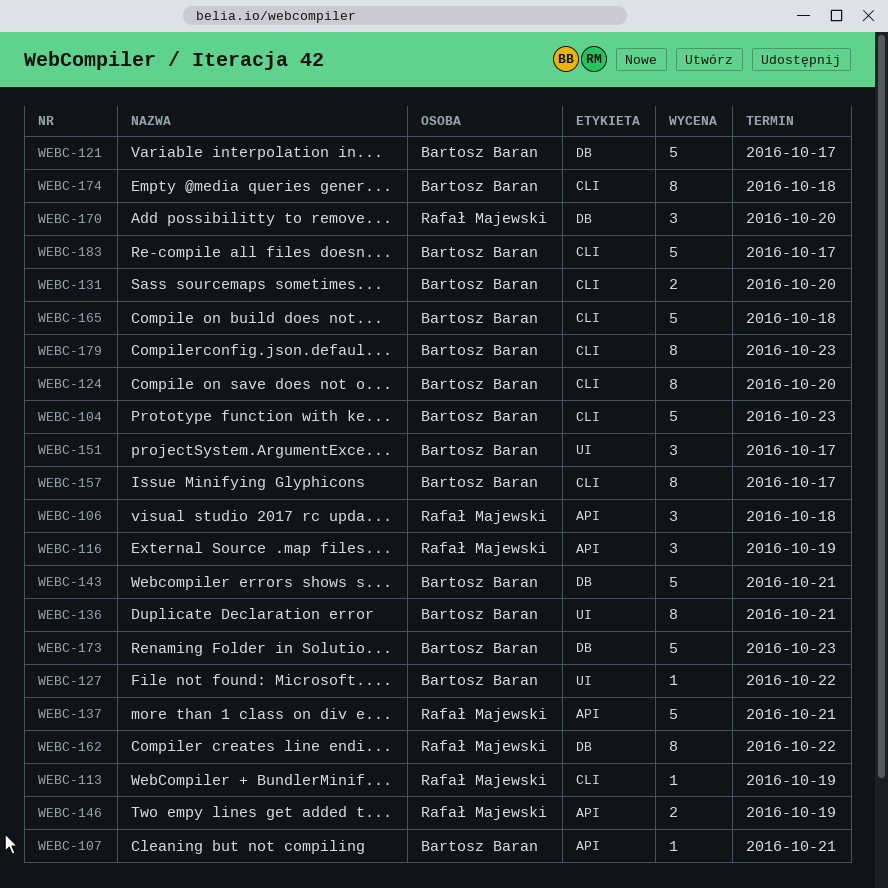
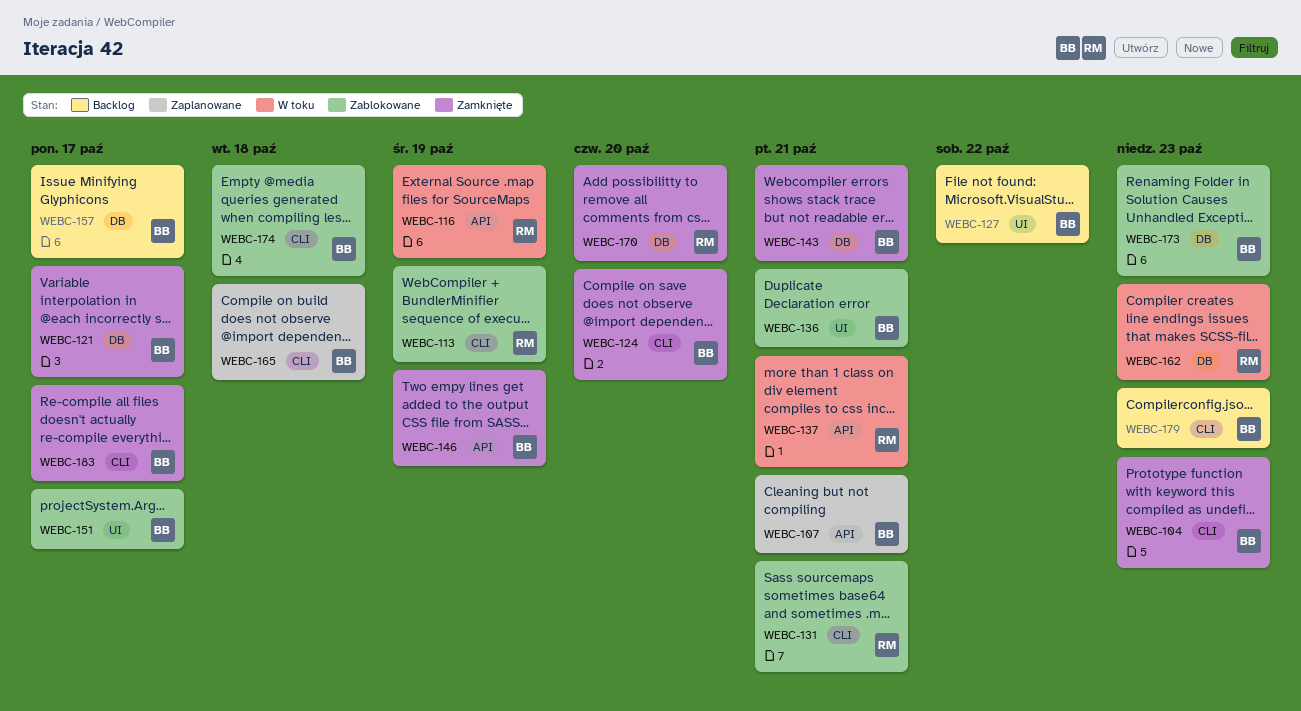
WEBC-106: present -> none
WEBC-131, owner: Bartosz Baran -> Rafał Majewski
WEBC-131, due: Oct 20 -> Oct 21
WEBC-146, owner: Rafał Majewski -> Bartosz Baran
WEBC-157, label: CLI -> DB
WEBC-162, due: Oct 22 -> Oct 23

